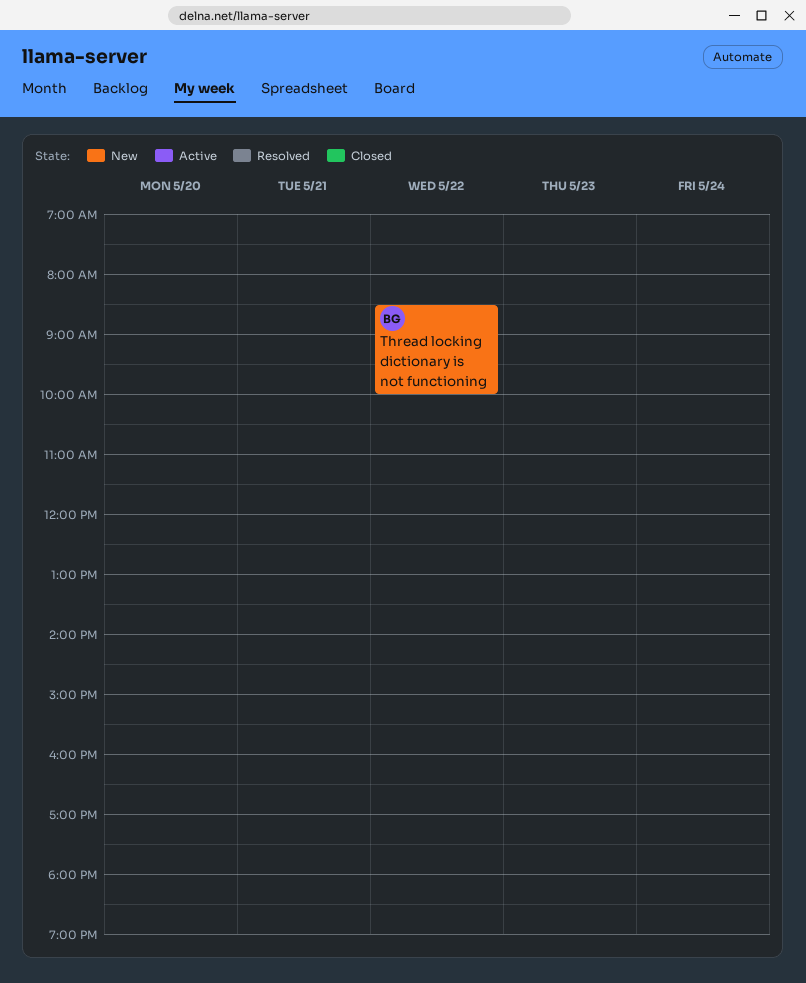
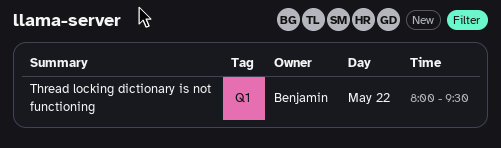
Thread locking dictionary is not functioning, begins: 08:30 -> 08:00
Thread locking dictionary is not functioning, ends: 10:00 -> 09:30

